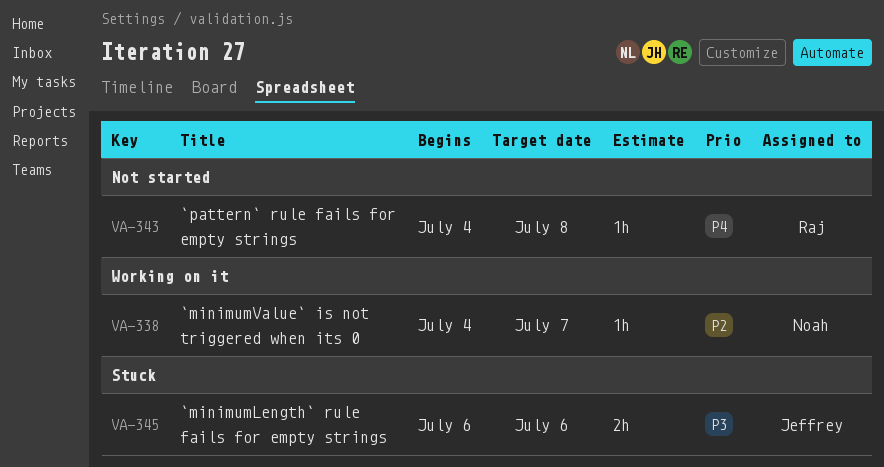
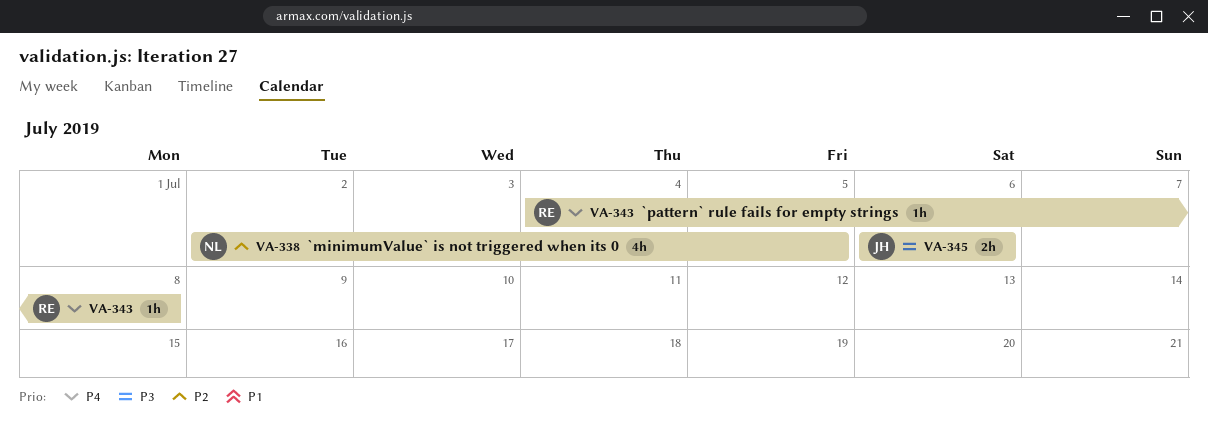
VA-338, estimate: 1h -> 4h
VA-338, start: Jul 4 -> Jul 2
VA-338, due: Jul 7 -> Jul 5

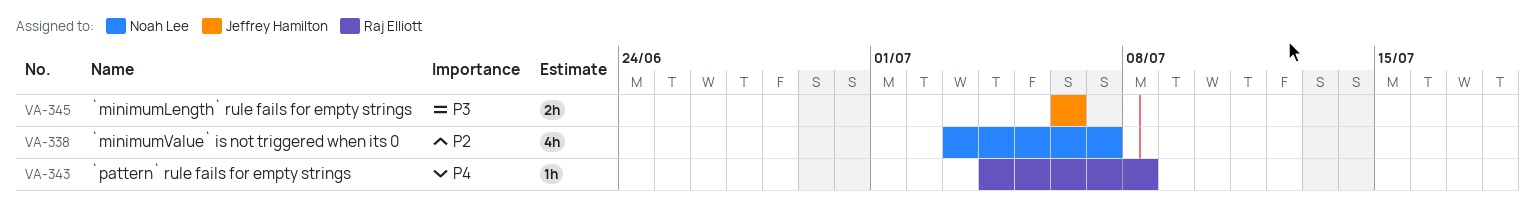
VA-338, start: Jul 2 -> Jul 3
VA-338, due: Jul 5 -> Jul 7

